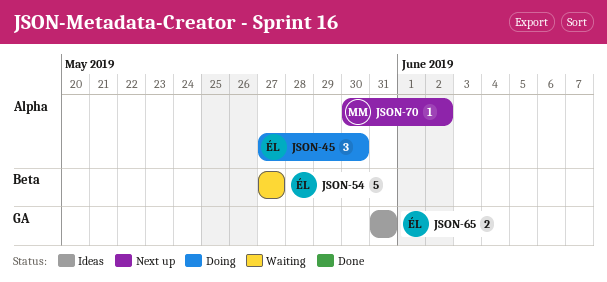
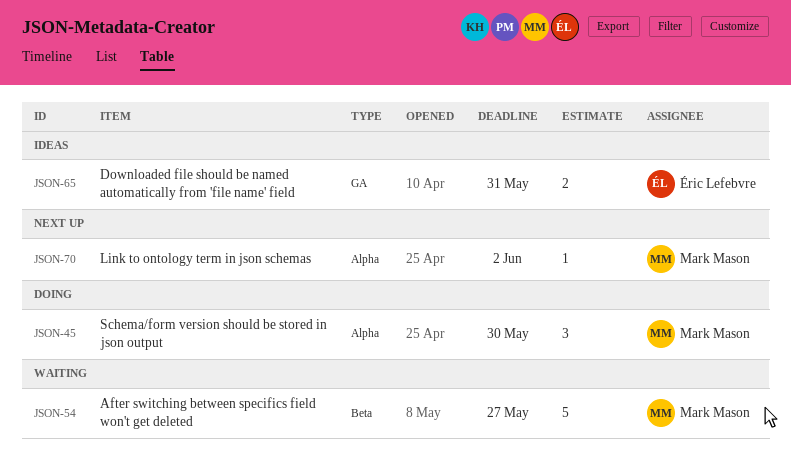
JSON-45, owner: Éric Lefebvre -> Mark Mason
JSON-54, owner: Éric Lefebvre -> Mark Mason

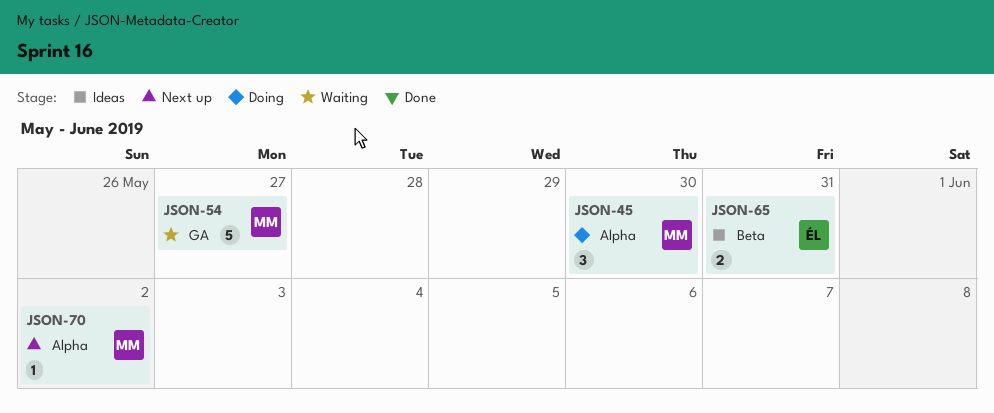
JSON-54, label: Beta -> GA
JSON-65, label: GA -> Beta

